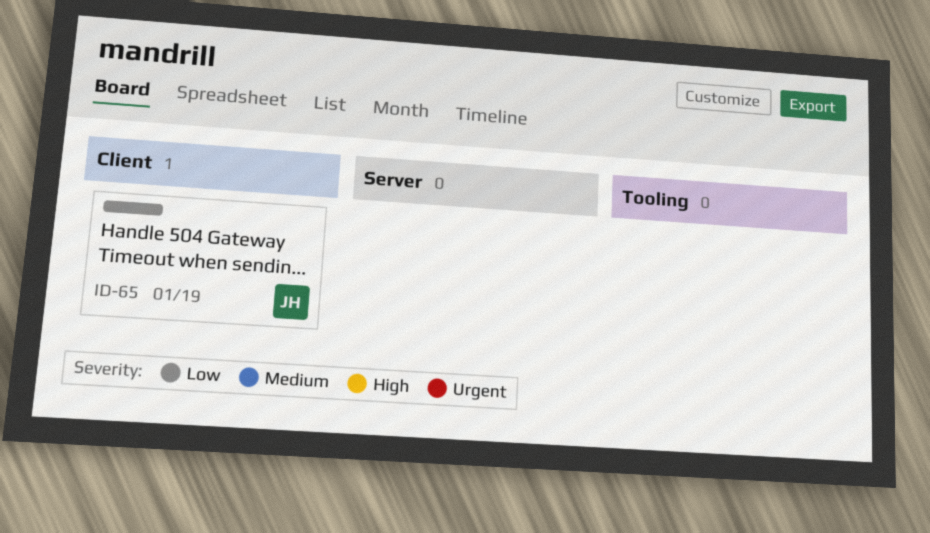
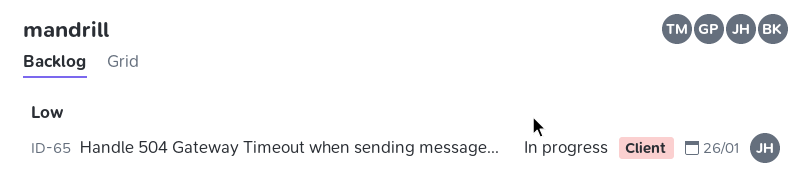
ID-65, due: Jan 19 -> Jan 26

